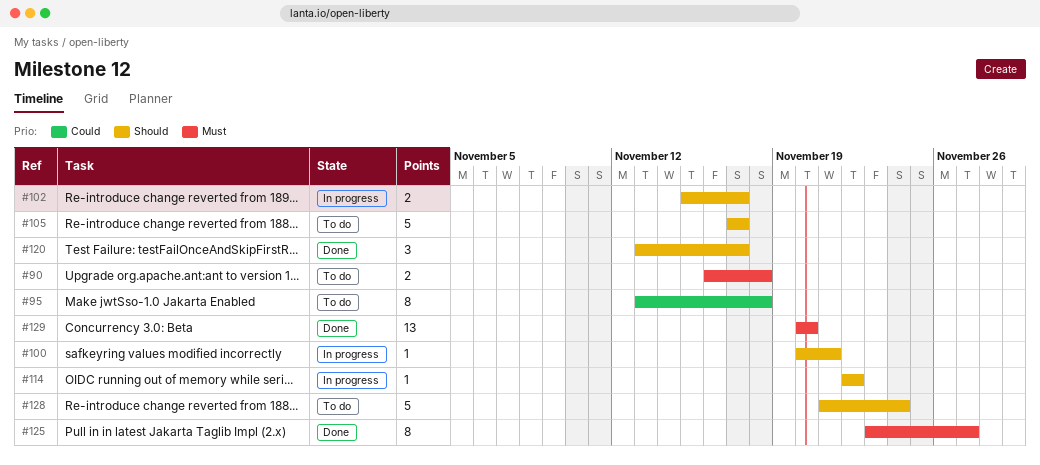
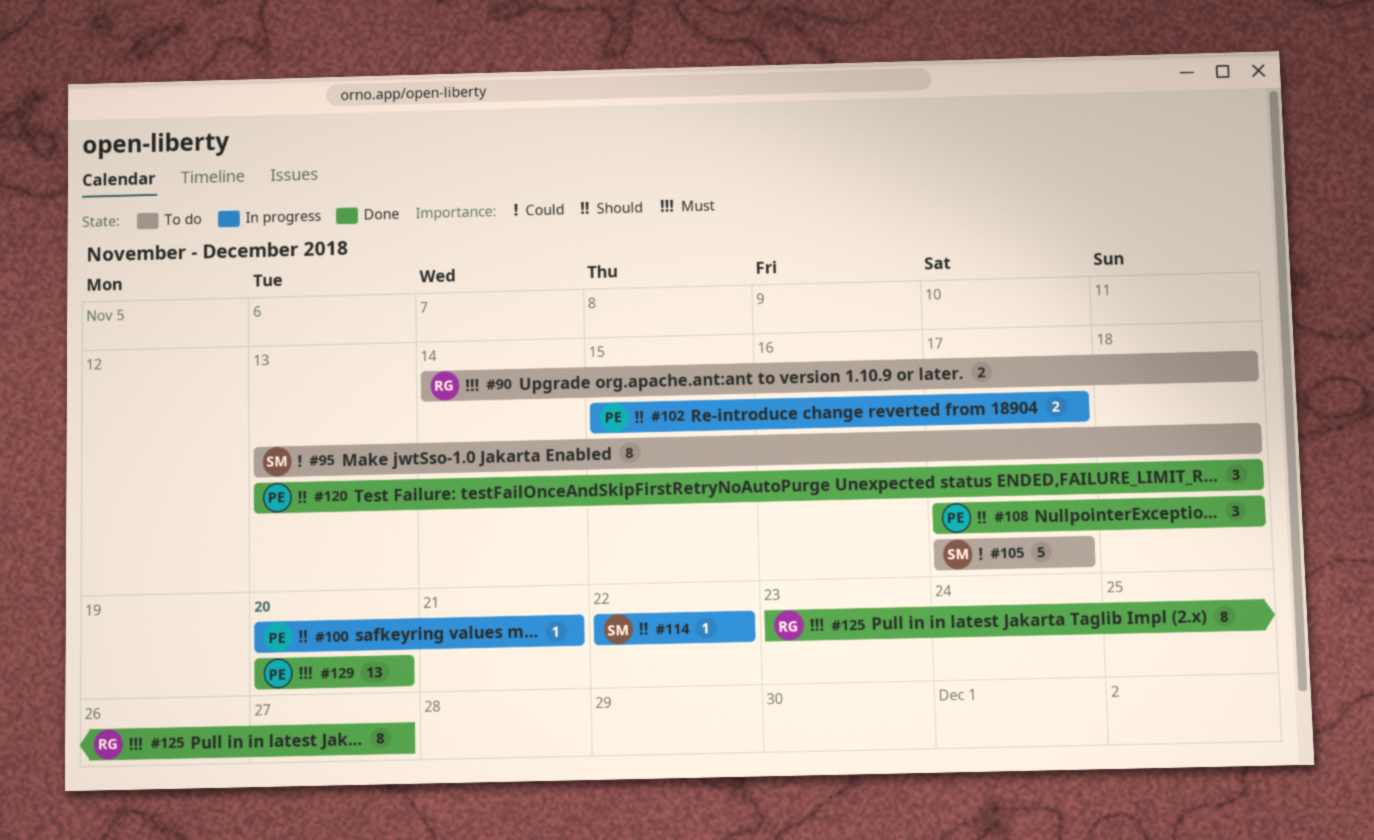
#90, start: Nov 16 -> Nov 14
#105, priority: Should -> Could
#108: none -> present
#120, due: Nov 17 -> Nov 18
#128: present -> none

